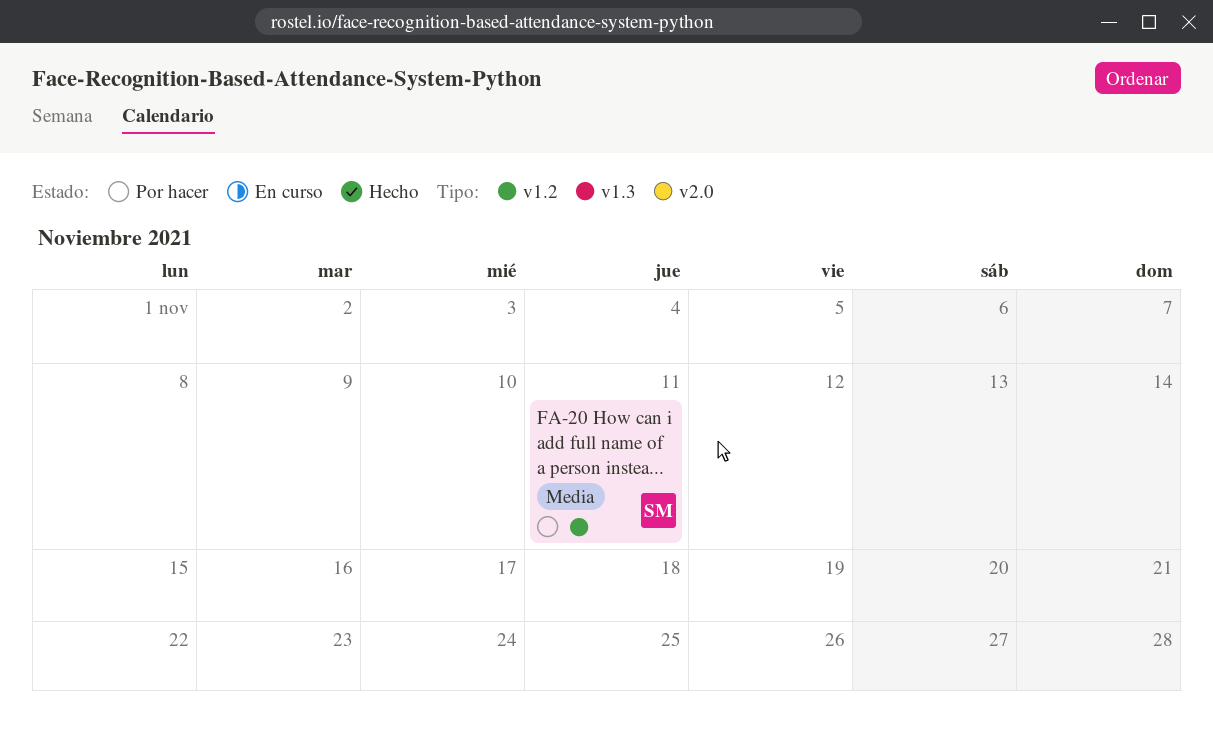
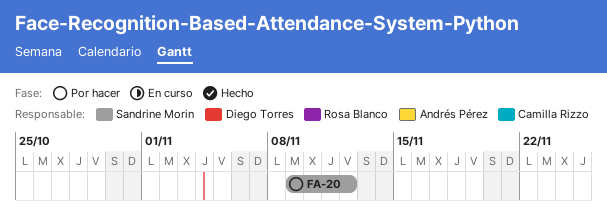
FA-20, due: Nov 11 -> Nov 12

